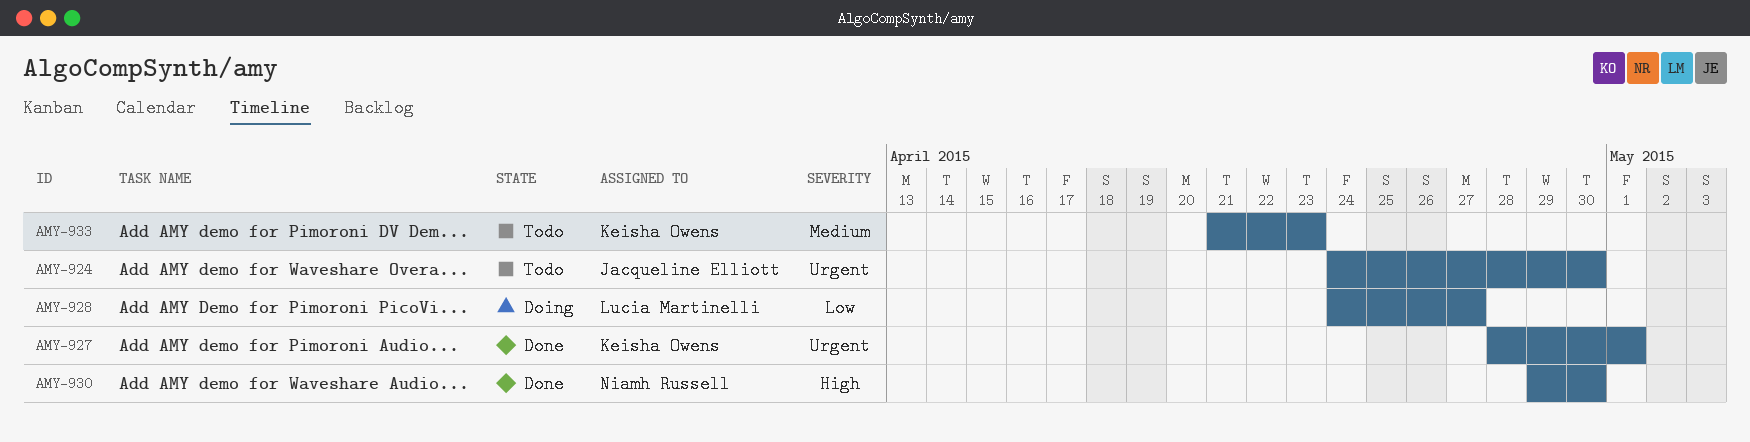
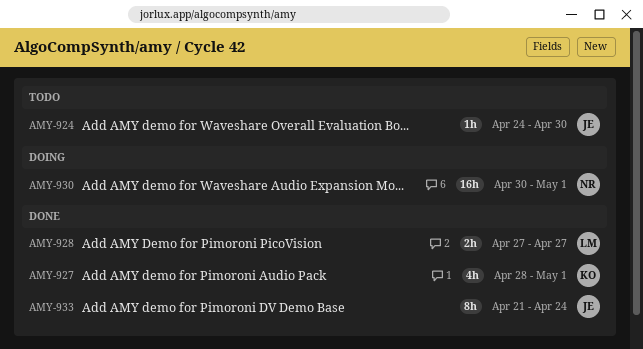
AMY-928, status: Doing -> Done
AMY-928, start: Apr 24 -> Apr 27
AMY-930, status: Done -> Doing
AMY-930, start: Apr 29 -> Apr 30
AMY-930, due: Apr 30 -> May 1
AMY-933, status: Todo -> Done
AMY-933, owner: Keisha Owens -> Jacqueline Elliott
AMY-933, due: Apr 23 -> Apr 24

